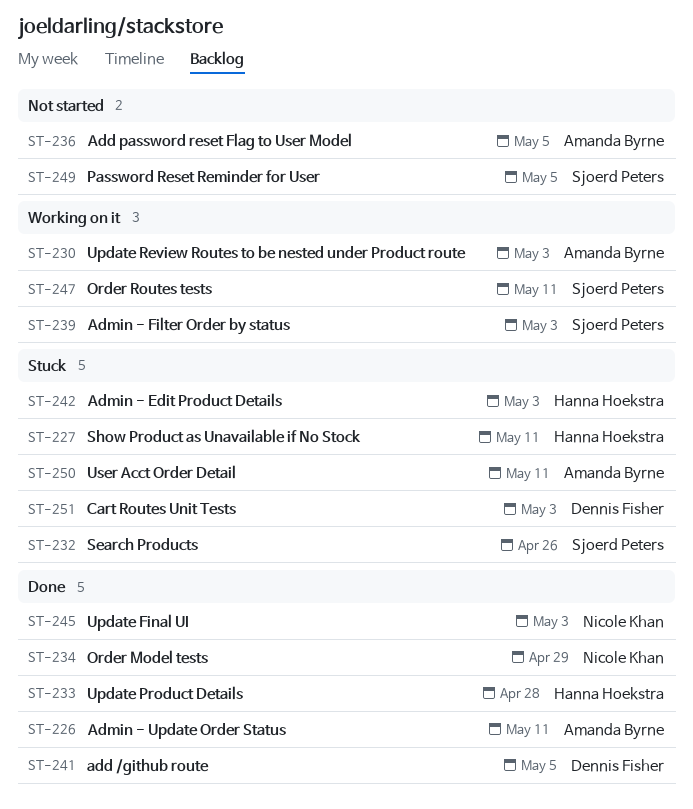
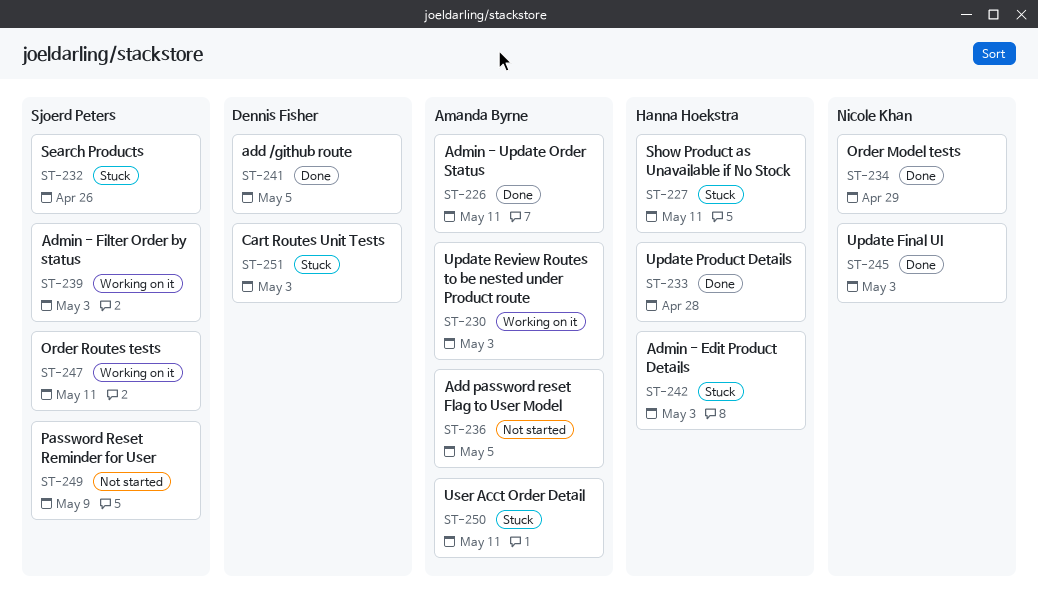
ST-249, due: May 5 -> May 9

